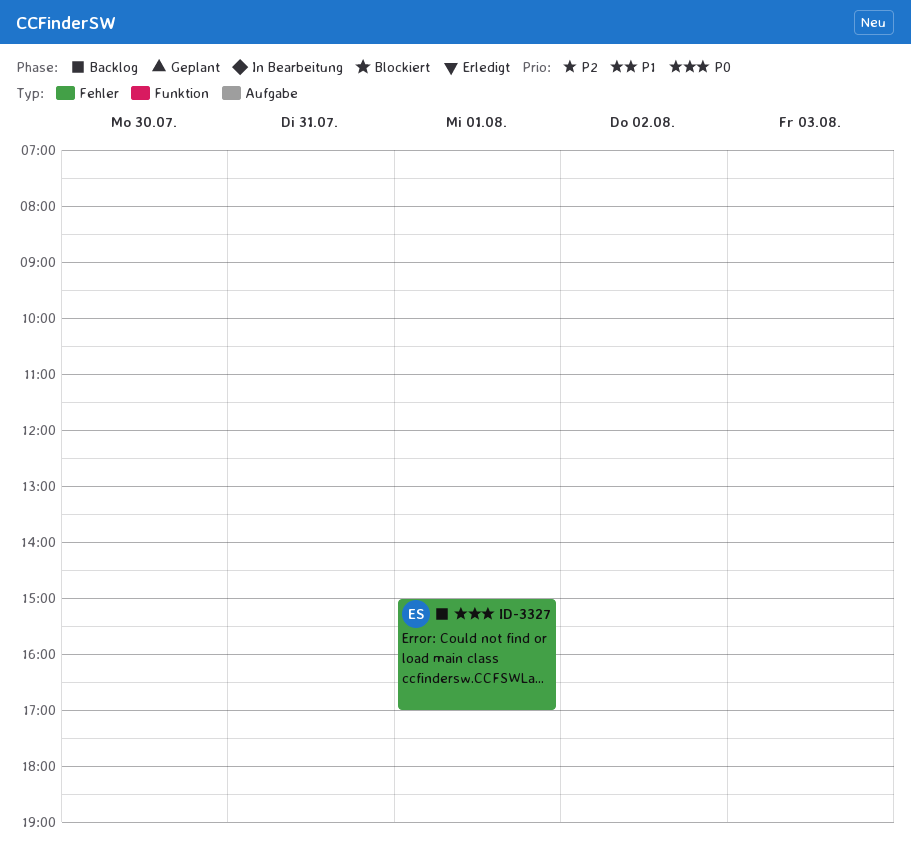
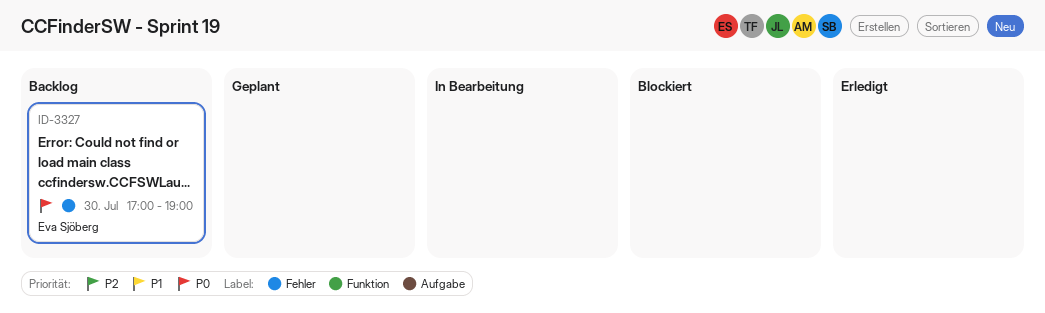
ID-3327, day: Aug 1 -> Jul 30
ID-3327, begins: 15:00 -> 17:00
ID-3327, ends: 17:00 -> 19:00

